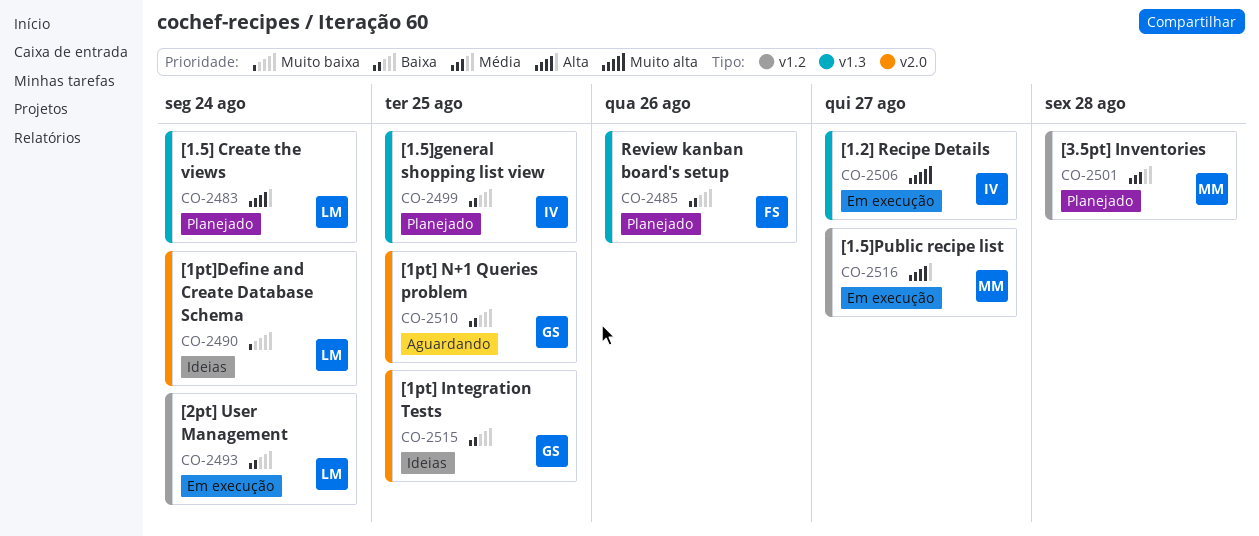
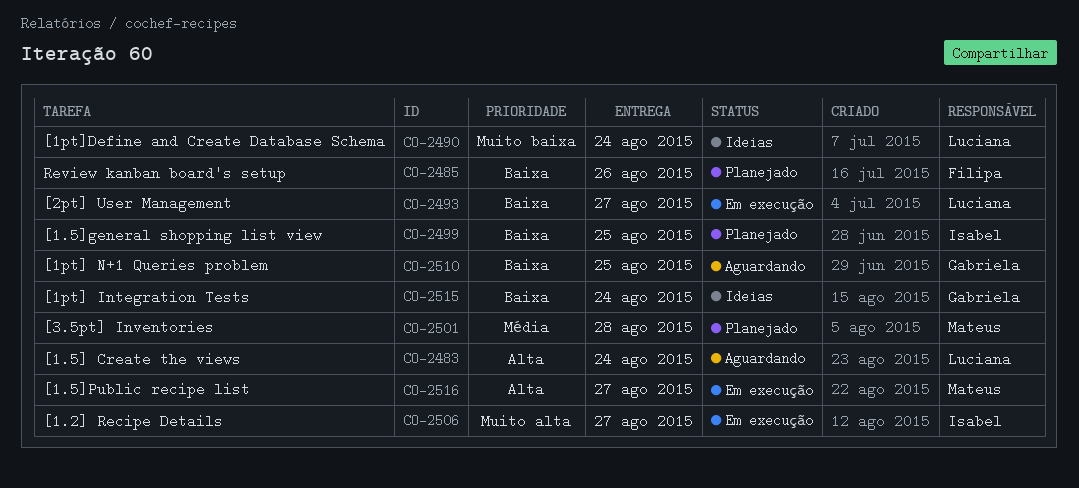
CO-2483, status: Planejado -> Aguardando
CO-2493, due: Aug 24 -> Aug 27
CO-2515, due: Aug 25 -> Aug 24

